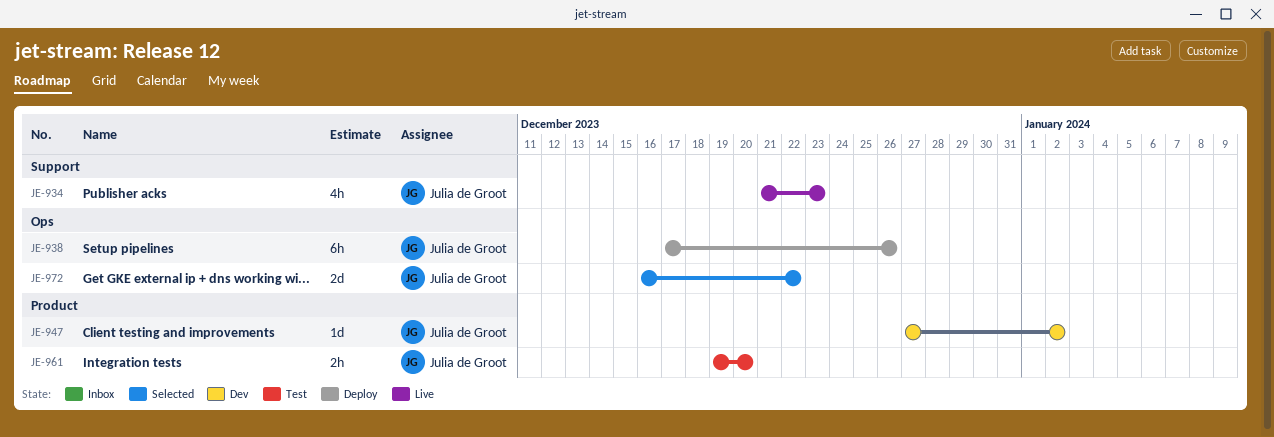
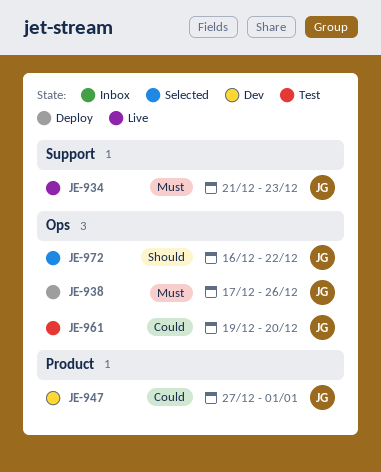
JE-947, due: Jan 2 -> Jan 1
JE-961, label: Product -> Ops

